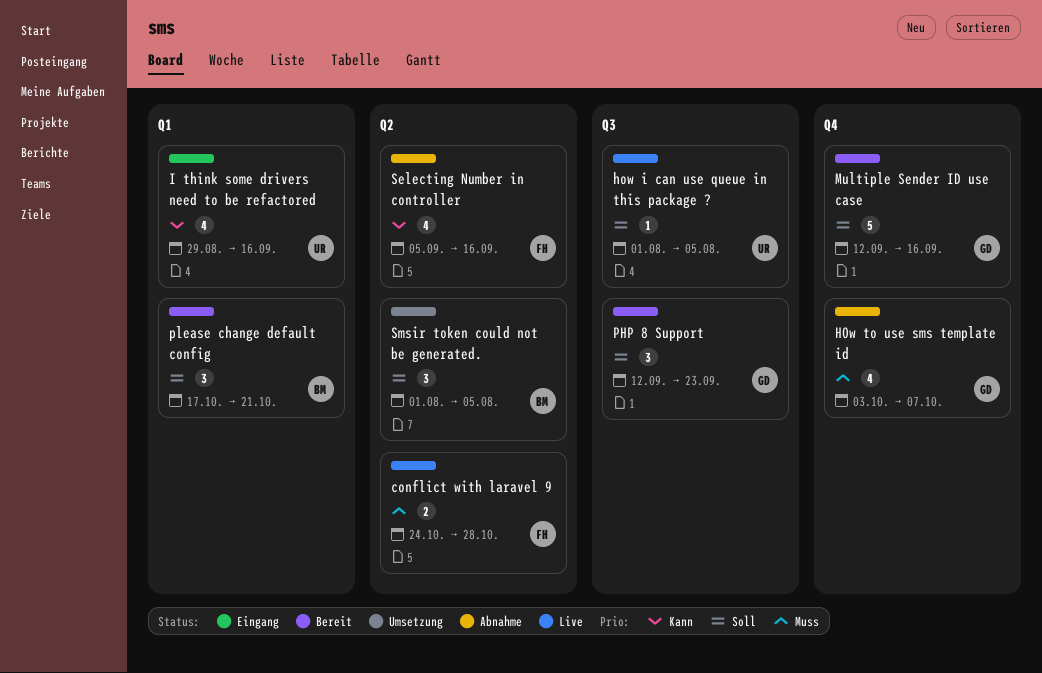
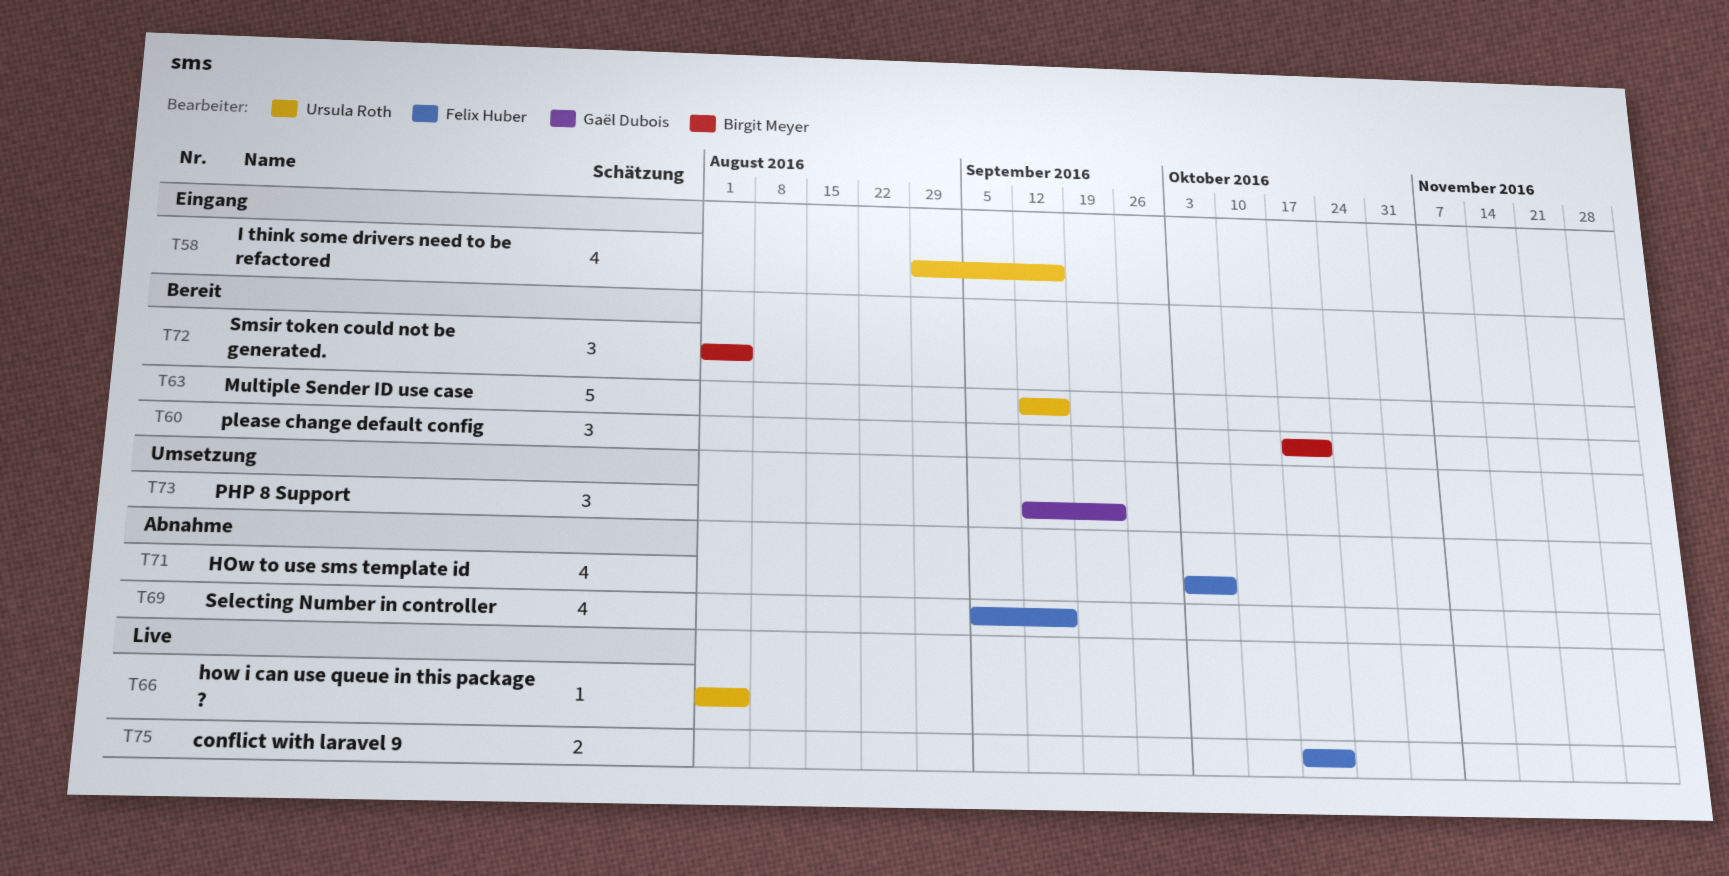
conflict with laravel 9, start: Oct 24 -> Oct 17
conflict with laravel 9, due: Oct 28 -> Oct 21
HOw to use sms template id, owner: Gaël Dubois -> Felix Huber
Multiple Sender ID use case, owner: Gaël Dubois -> Ursula Roth
PHP 8 Support, status: Bereit -> Umsetzung
Smsir token could not be generated., status: Umsetzung -> Bereit

